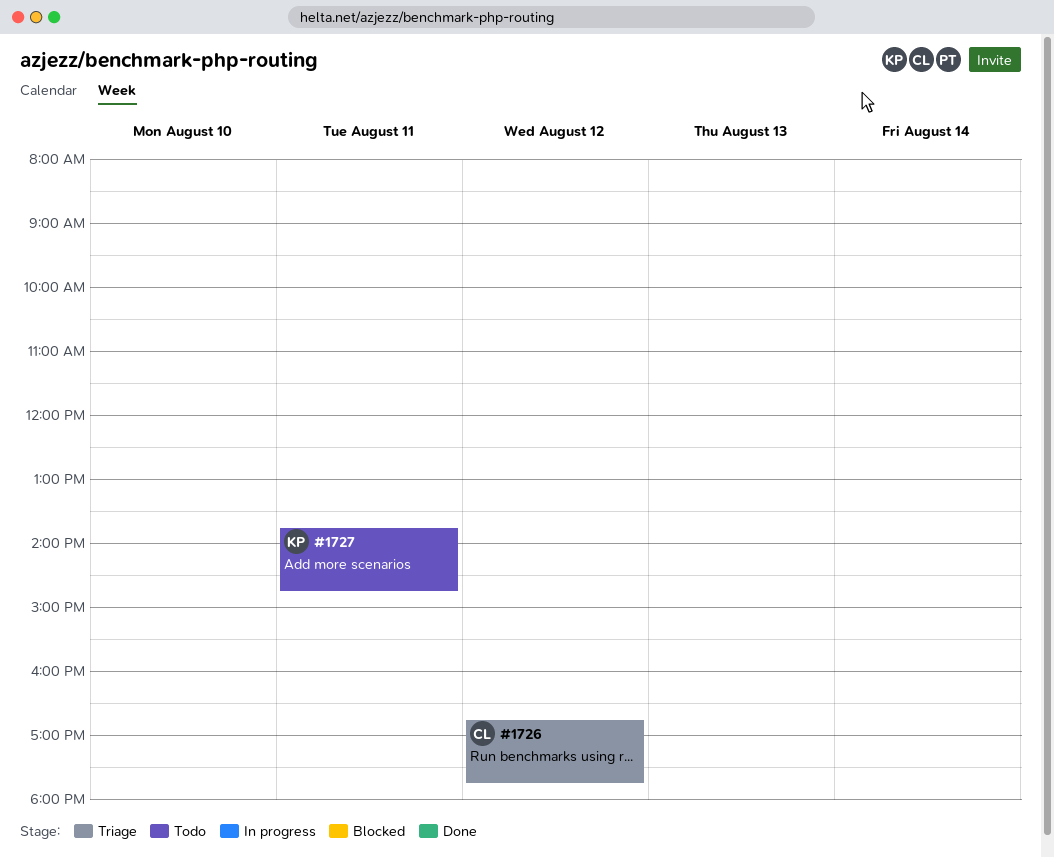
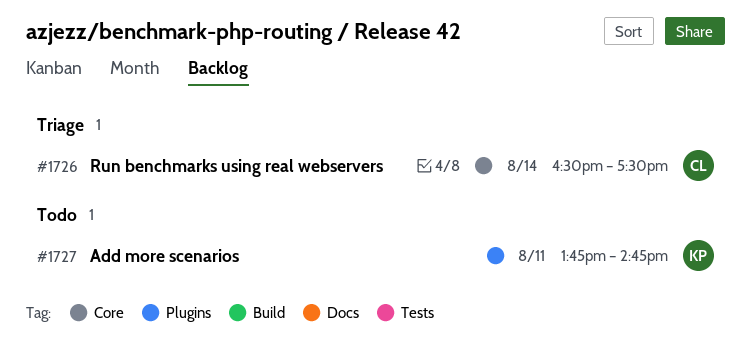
#1726, day: Aug 12 -> Aug 14
#1726, begins: 16:45 -> 16:30
#1726, ends: 17:45 -> 17:30

